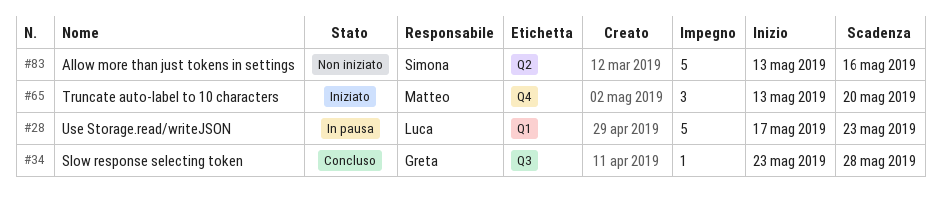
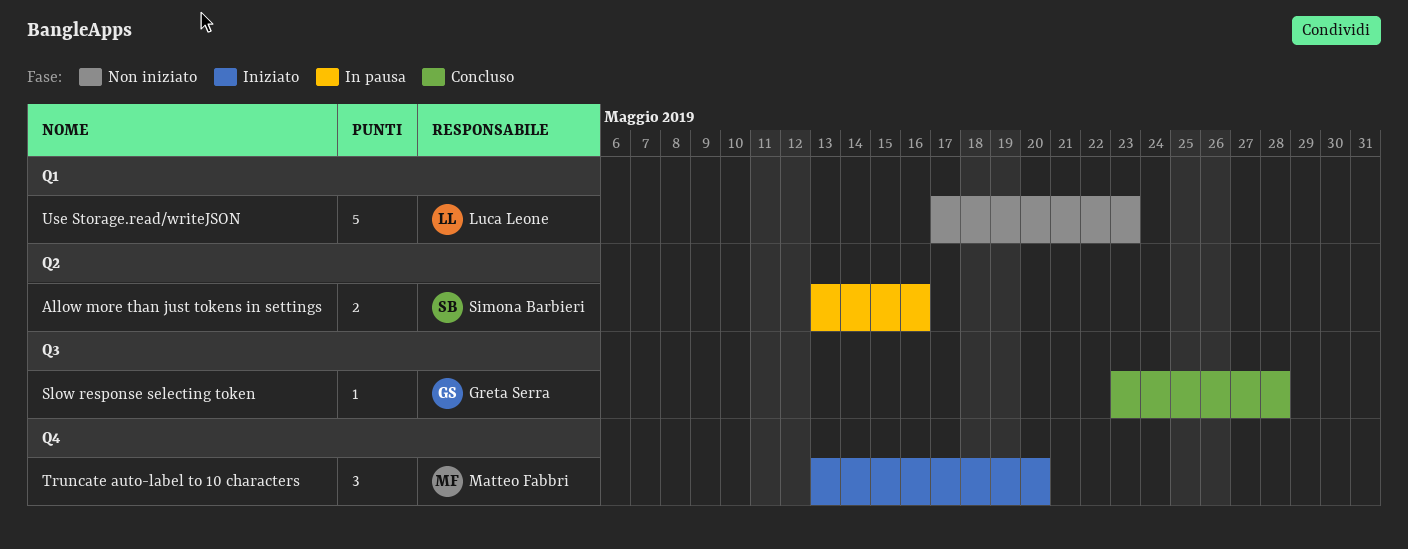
Allow more than just tokens in settings, status: Non iniziato -> In pausa
Allow more than just tokens in settings, estimate: 5 -> 2
Use Storage.read/writeJSON, status: In pausa -> Non iniziato

